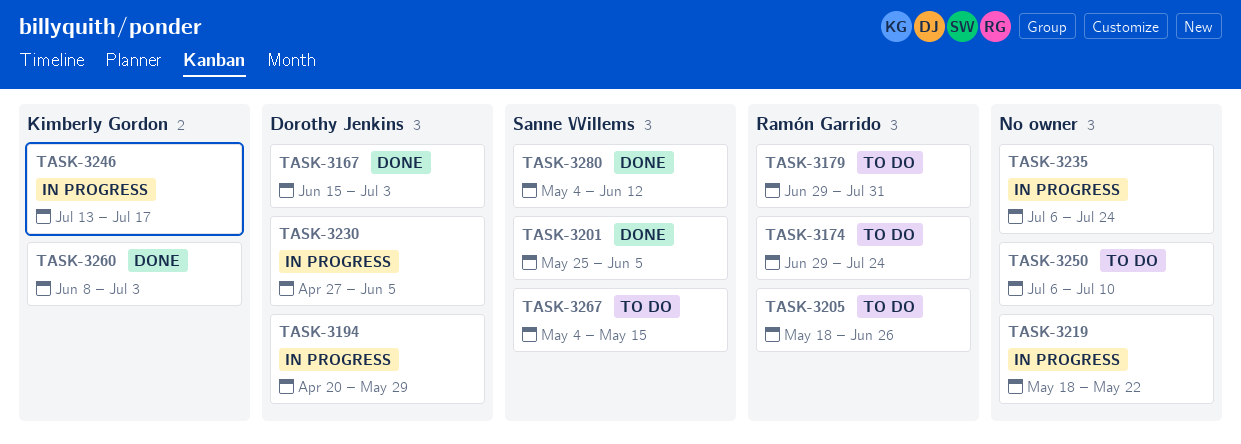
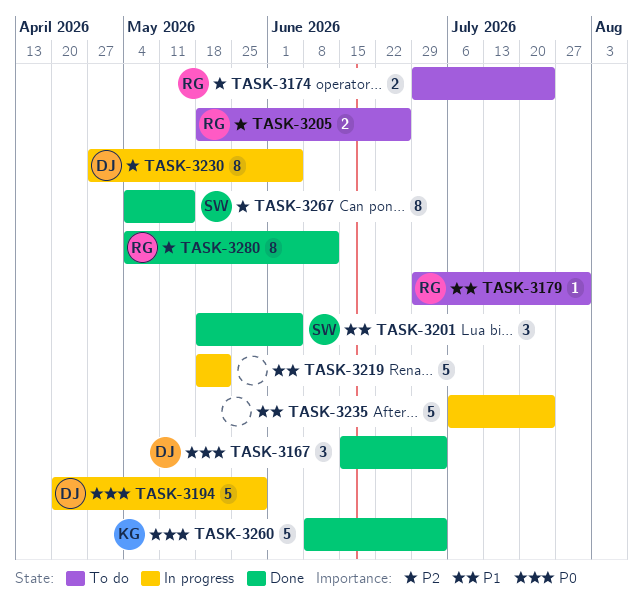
TASK-3201, start: May 25 -> May 18
TASK-3246: present -> none
TASK-3250: present -> none
TASK-3267, status: To do -> Done
TASK-3280, owner: Sanne Willems -> Ramón Garrido

